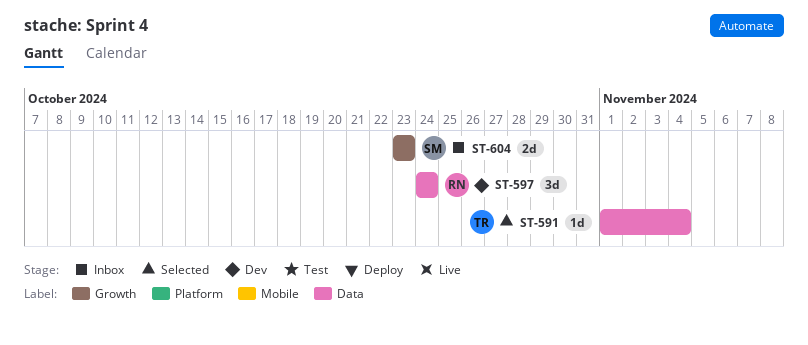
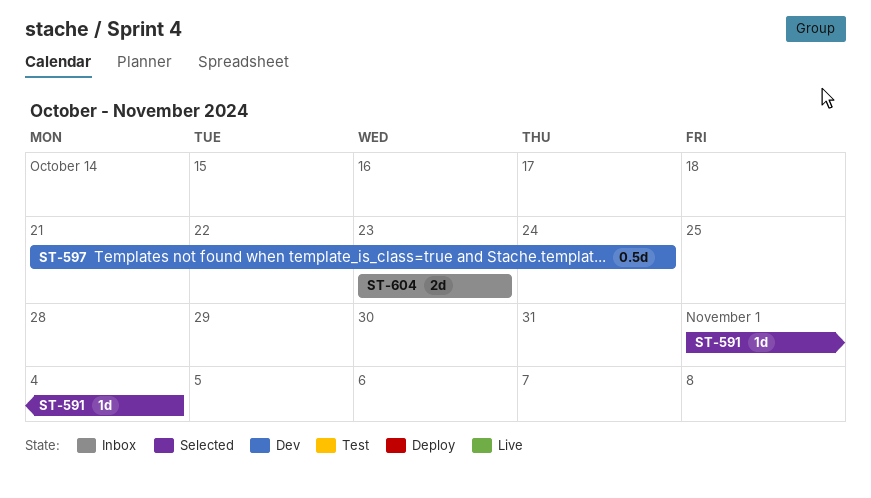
ST-597, estimate: 3d -> 0.5d
ST-597, start: Oct 24 -> Oct 21

